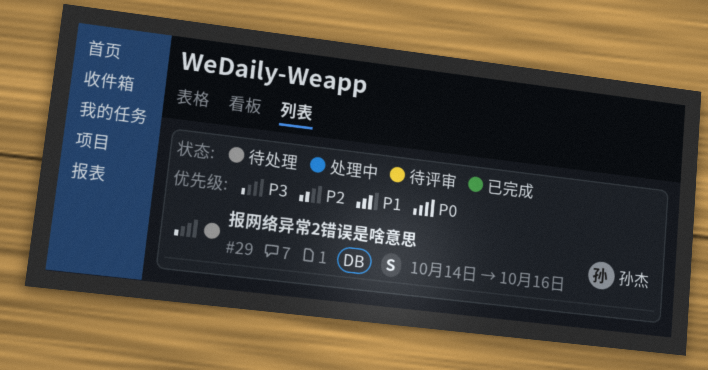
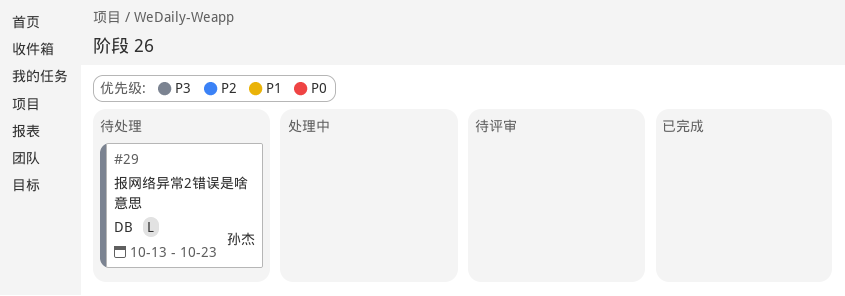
#29, estimate: S -> L
#29, start: Oct 14 -> Oct 13
#29, due: Oct 16 -> Oct 23

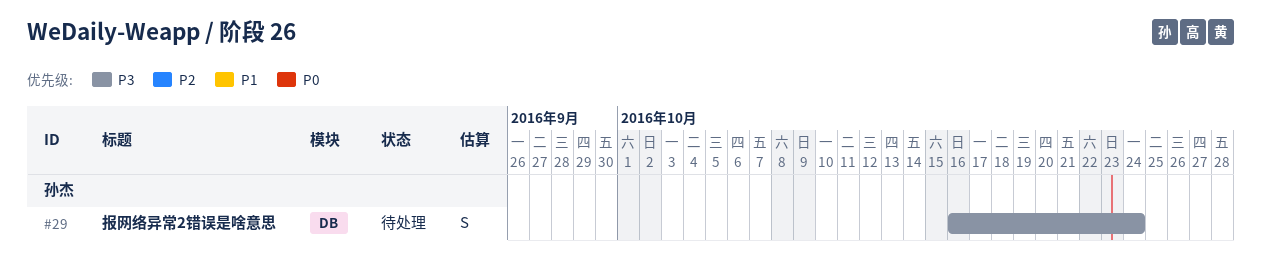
#29, estimate: L -> S
#29, start: Oct 13 -> Oct 16
#29, due: Oct 23 -> Oct 24

